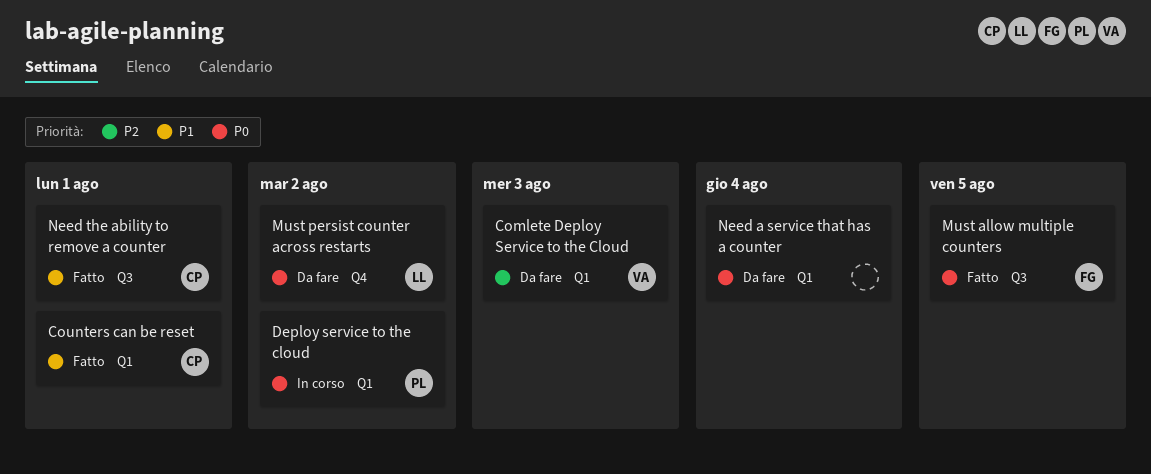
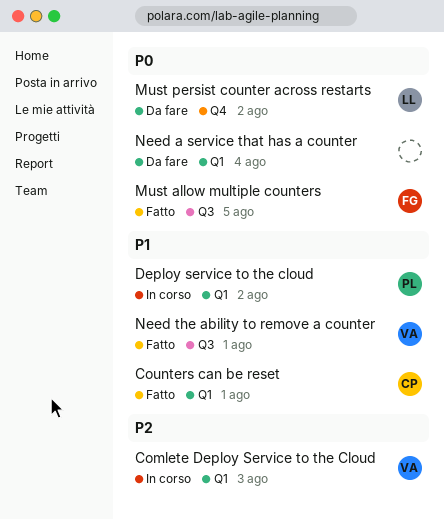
Comlete Deploy Service to the Cloud, status: Da fare -> In corso
Deploy service to the cloud, priority: P0 -> P1
Need the ability to remove a counter, owner: CP -> VA

